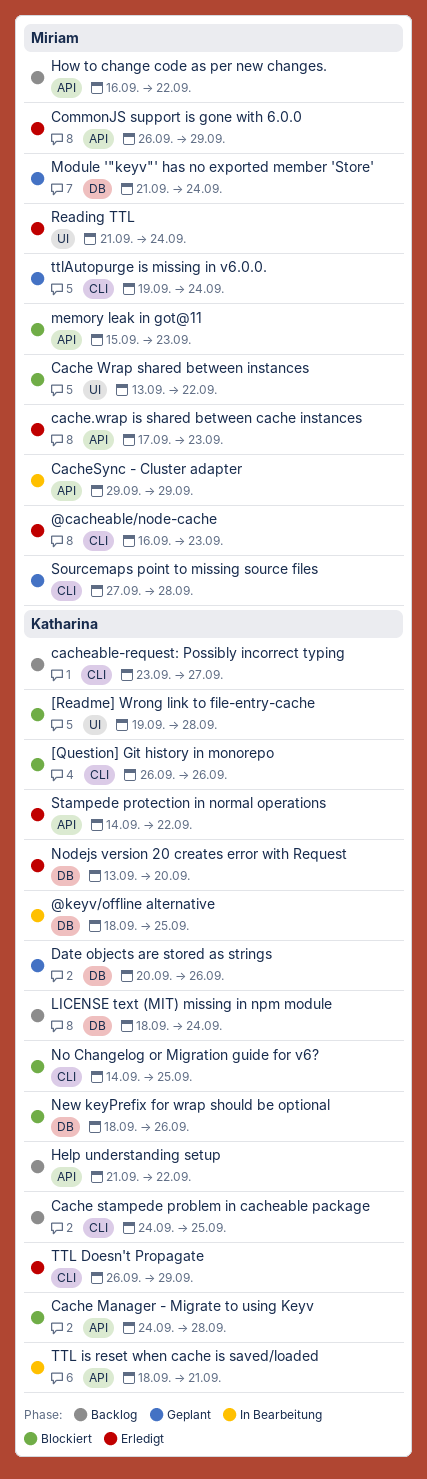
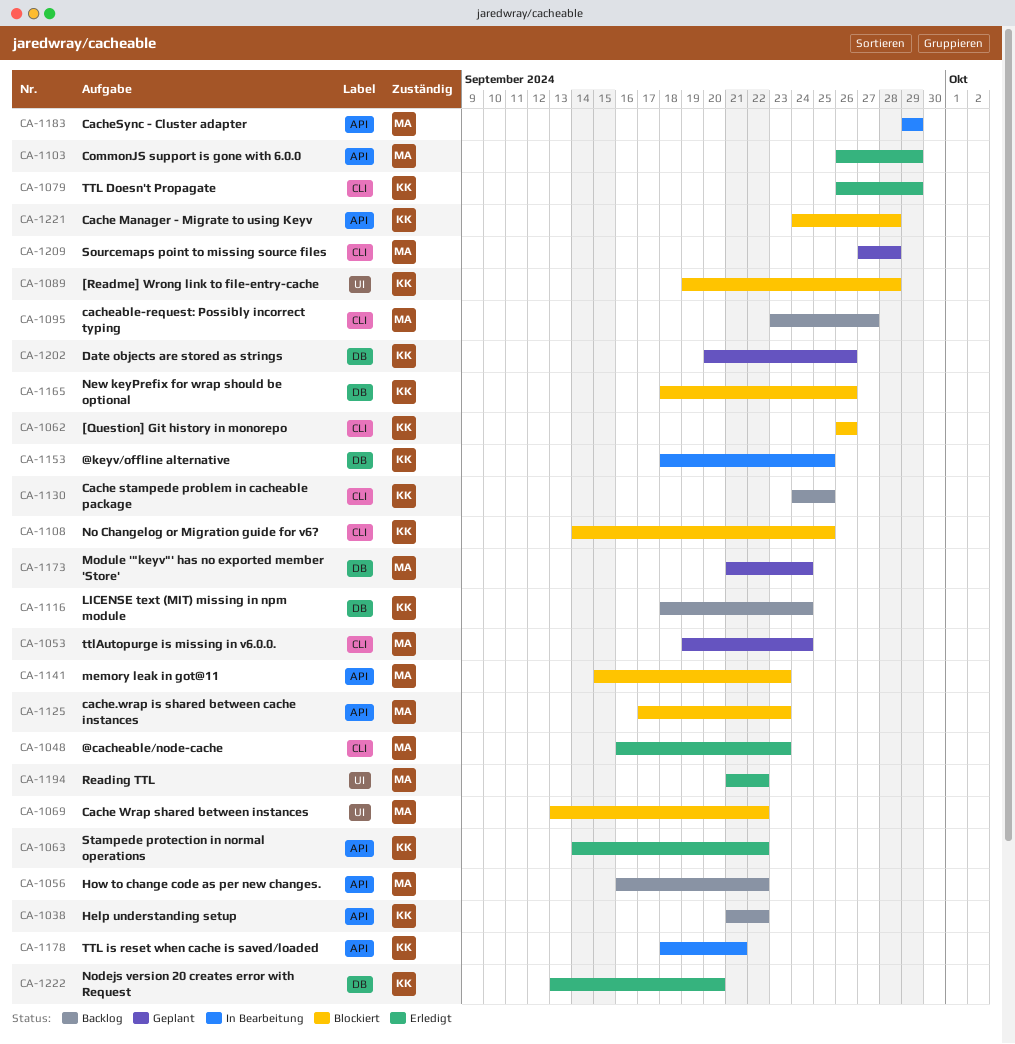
cache.wrap is shared between cache instances, status: Erledigt -> Blockiert
cacheable-request: Possibly incorrect typing, owner: Katharina -> Miriam
Reading TTL, due: Sep 24 -> Sep 22

